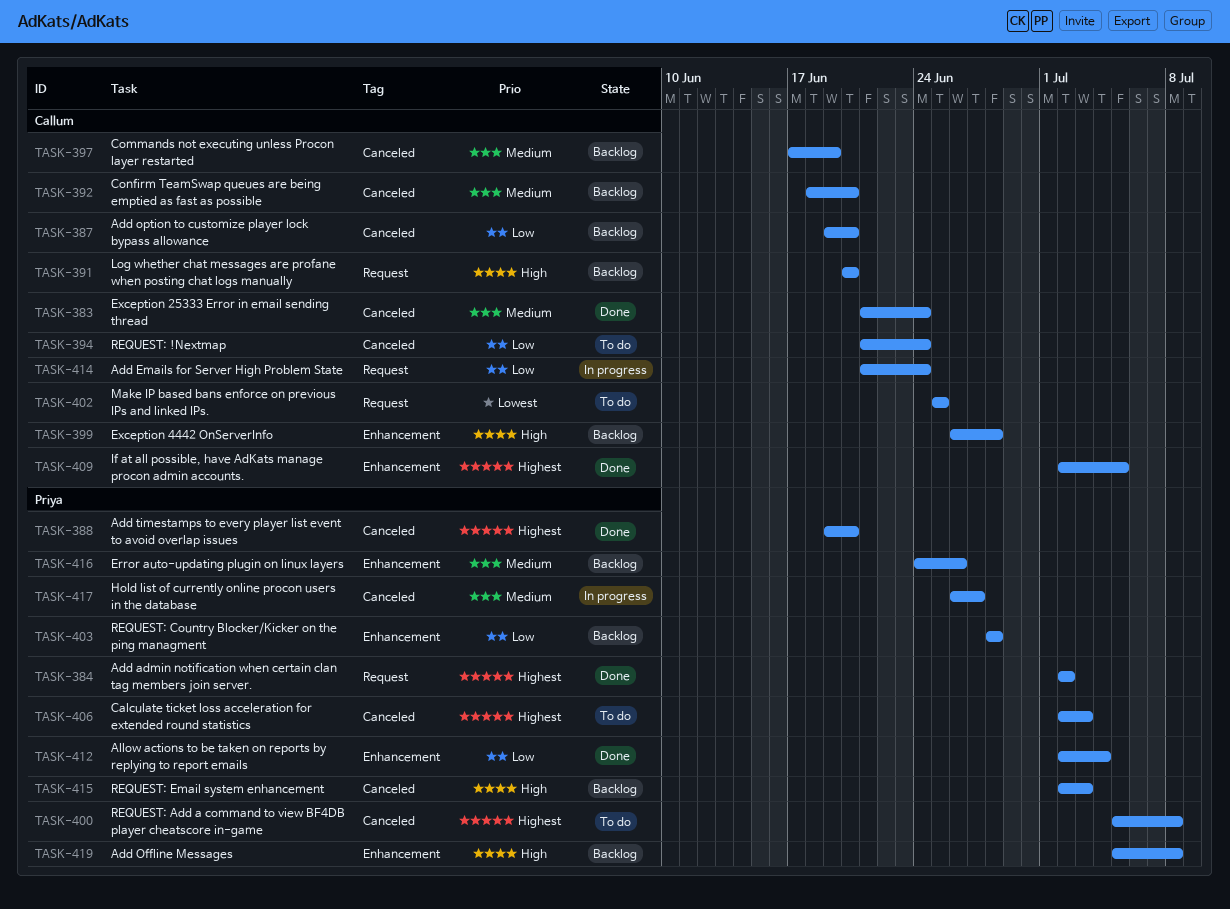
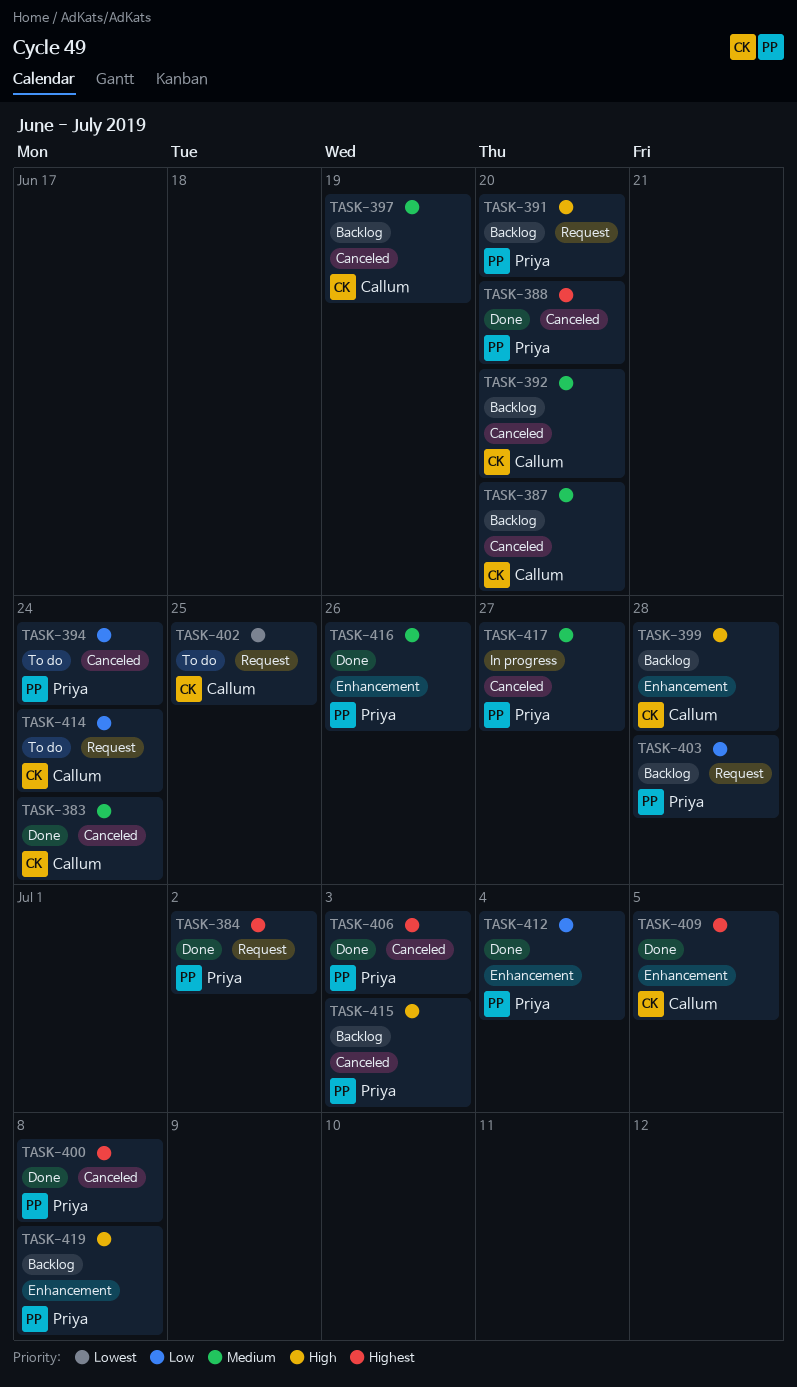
TASK-387, priority: Low -> Medium
TASK-391, owner: Callum -> Priya
TASK-394, owner: Callum -> Priya
TASK-400, status: To do -> Done
TASK-403, label: Enhancement -> Request
TASK-406, status: To do -> Done
TASK-414, status: In progress -> To do
TASK-416, status: Backlog -> Done

